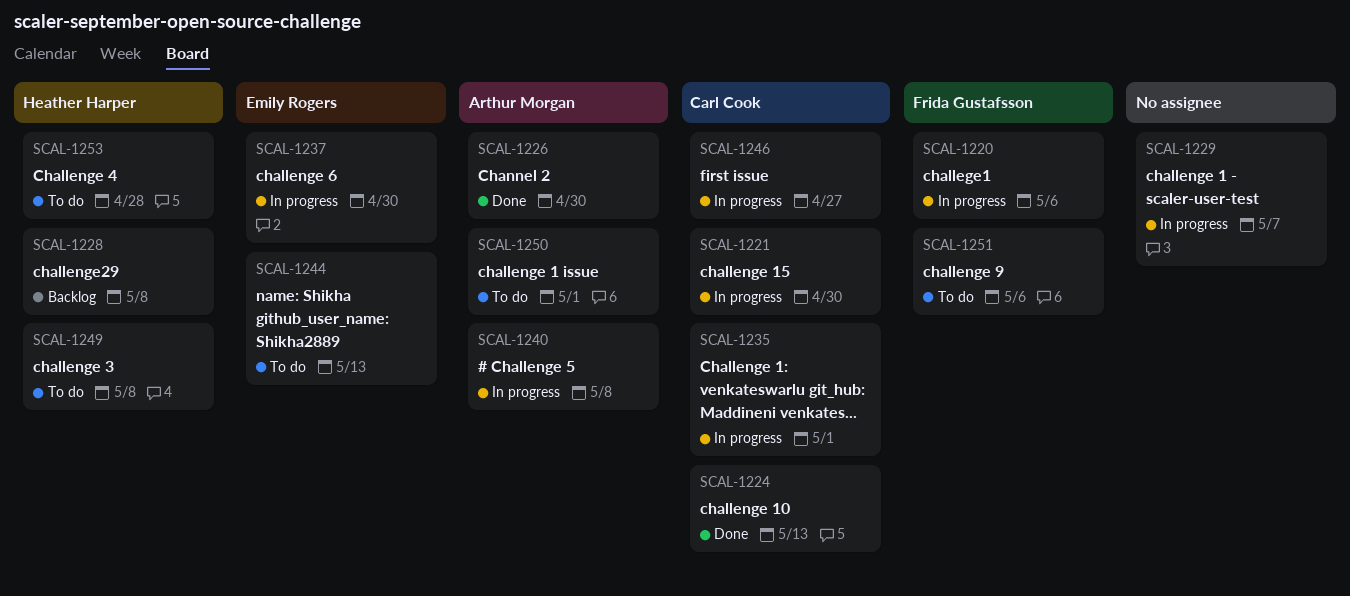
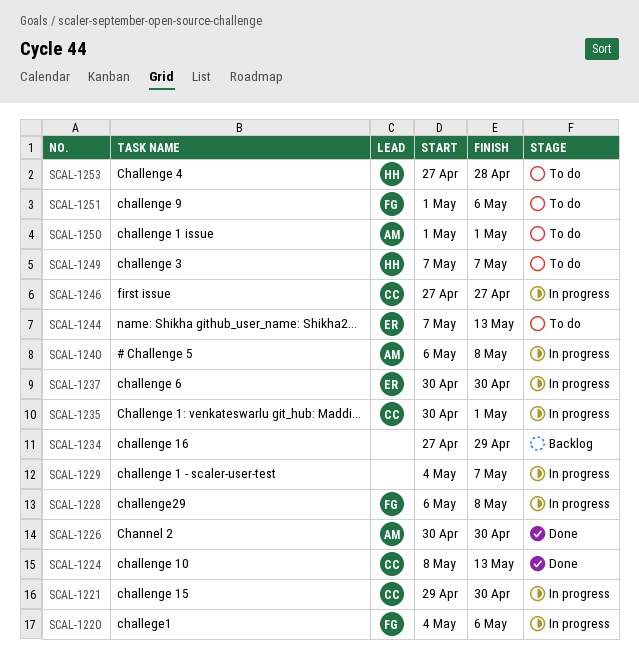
SCAL-1228, status: Backlog -> In progress
SCAL-1228, owner: Heather Harper -> Frida Gustafsson
SCAL-1234: none -> present
SCAL-1249, due: May 8 -> May 7

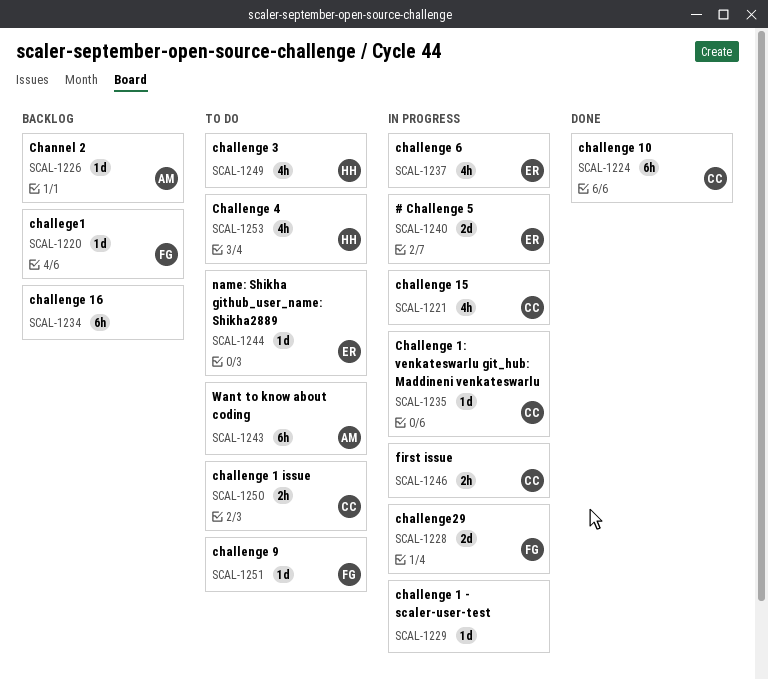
SCAL-1220, status: In progress -> Backlog
SCAL-1226, status: Done -> Backlog
SCAL-1240, owner: AM -> ER
SCAL-1243: none -> present
SCAL-1250, owner: AM -> CC

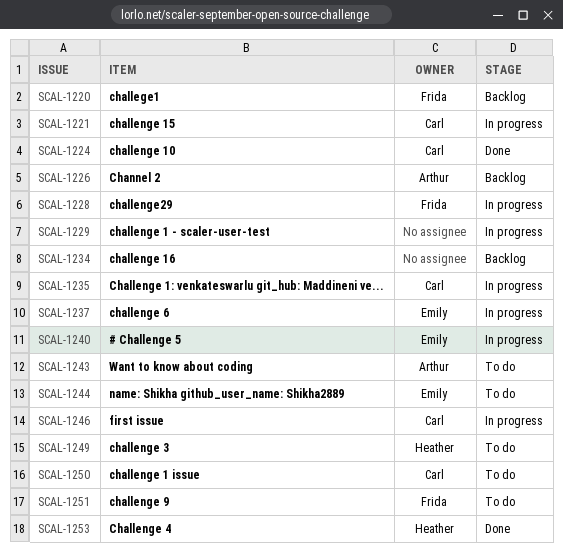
SCAL-1253, status: To do -> Done

